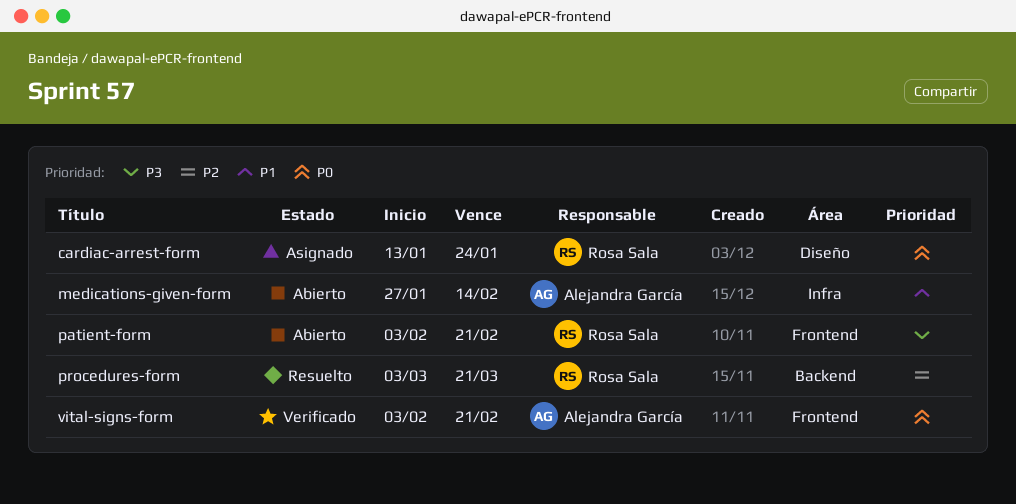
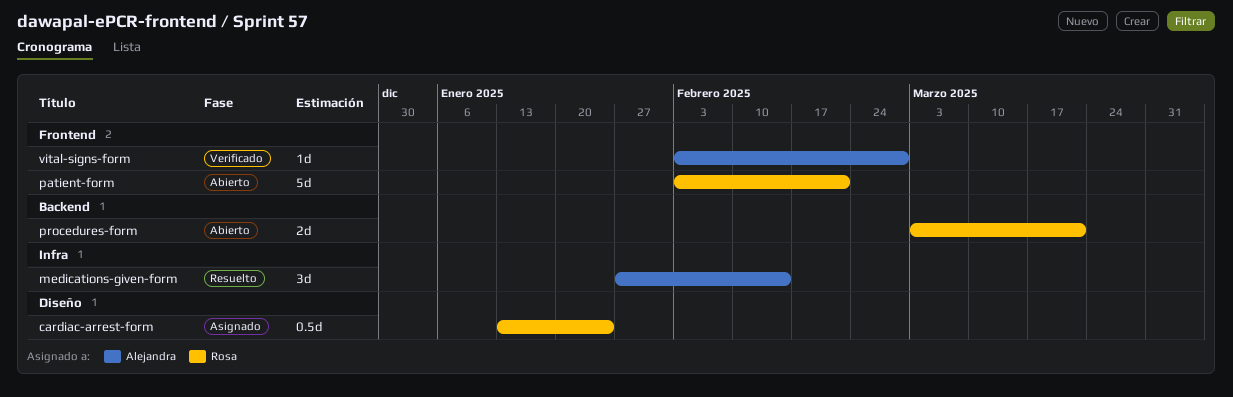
medications-given-form, status: Abierto -> Resuelto
procedures-form, status: Resuelto -> Abierto
vital-signs-form, due: Feb 21 -> Feb 28

